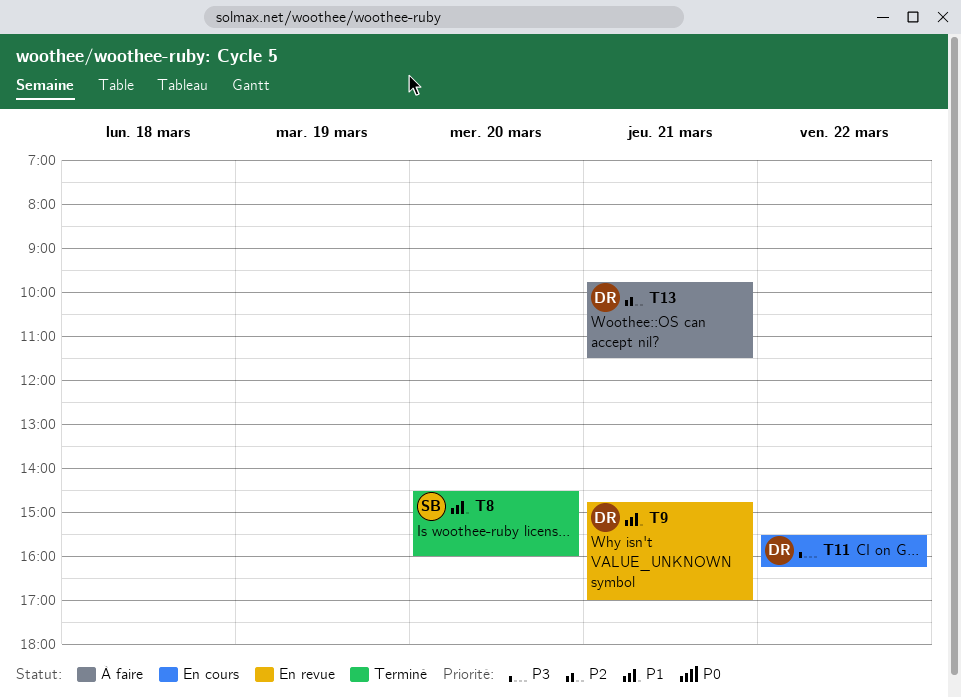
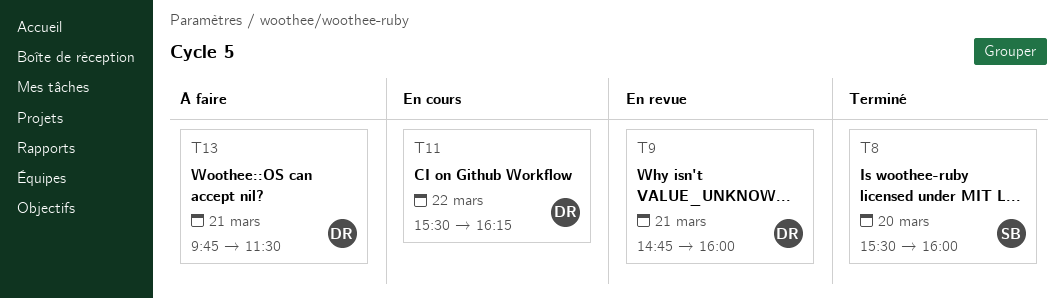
T8, begins: 14:30 -> 15:30
T9, ends: 17:00 -> 16:00

